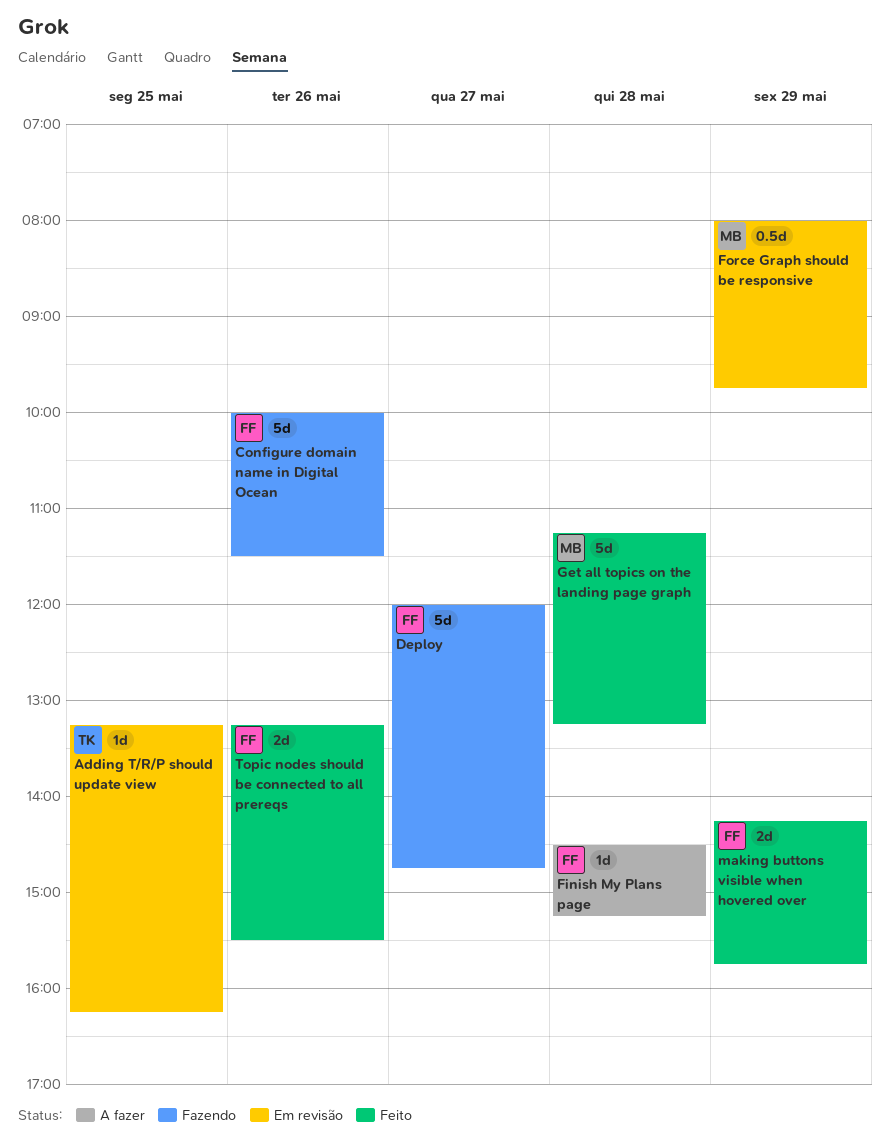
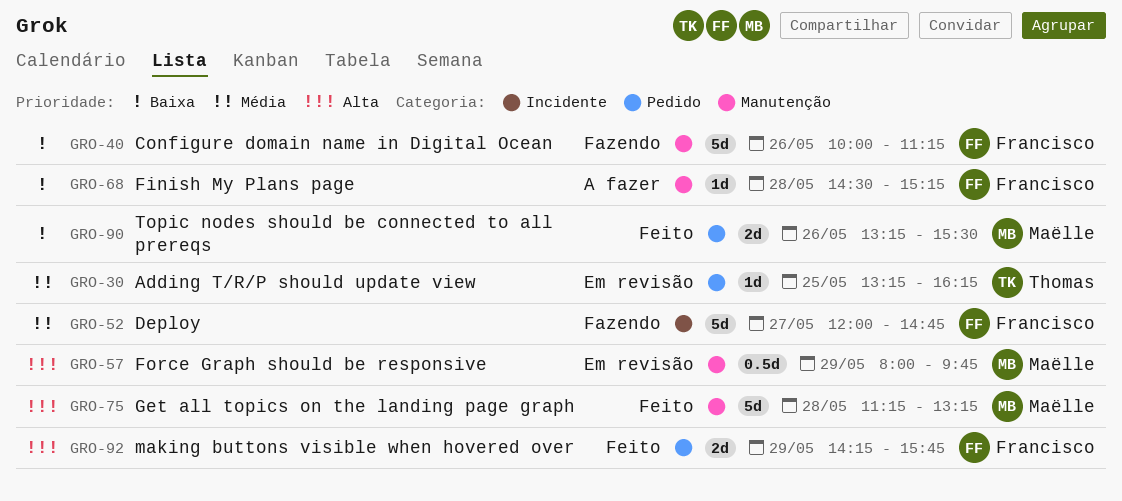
Configure domain name in Digital Ocean, ends: 11:30 -> 11:15
Topic nodes should be connected to all prereqs, owner: Francisco -> Maëlle

